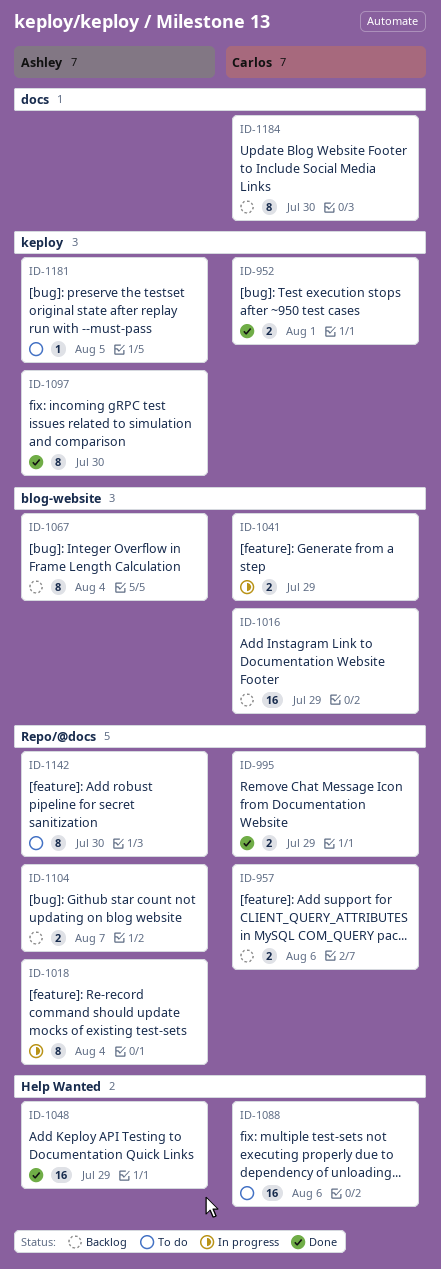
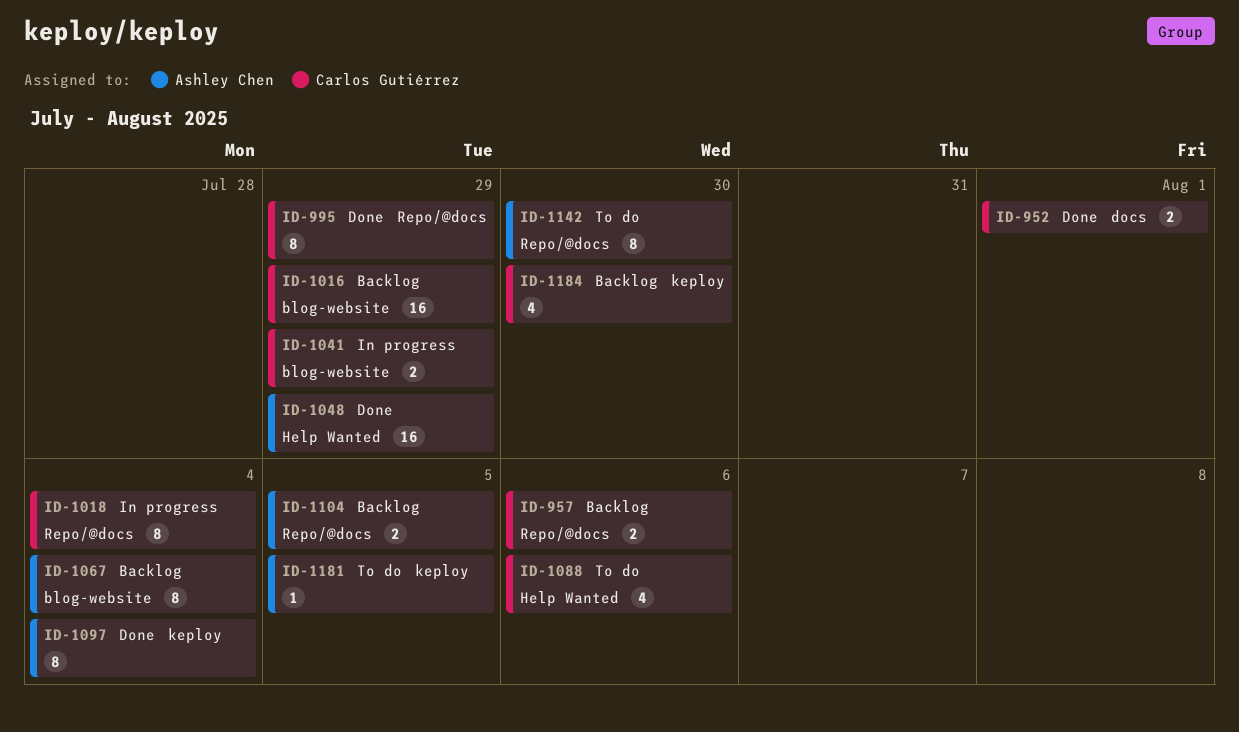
ID-952, label: keploy -> docs
ID-995, estimate: 2 -> 8
ID-1018, owner: Ashley Chen -> Carlos Gutiérrez
ID-1088, estimate: 16 -> 4
ID-1097, due: Jul 30 -> Aug 4
ID-1104, due: Aug 7 -> Aug 5
ID-1184, label: docs -> keploy
ID-1184, estimate: 8 -> 4

